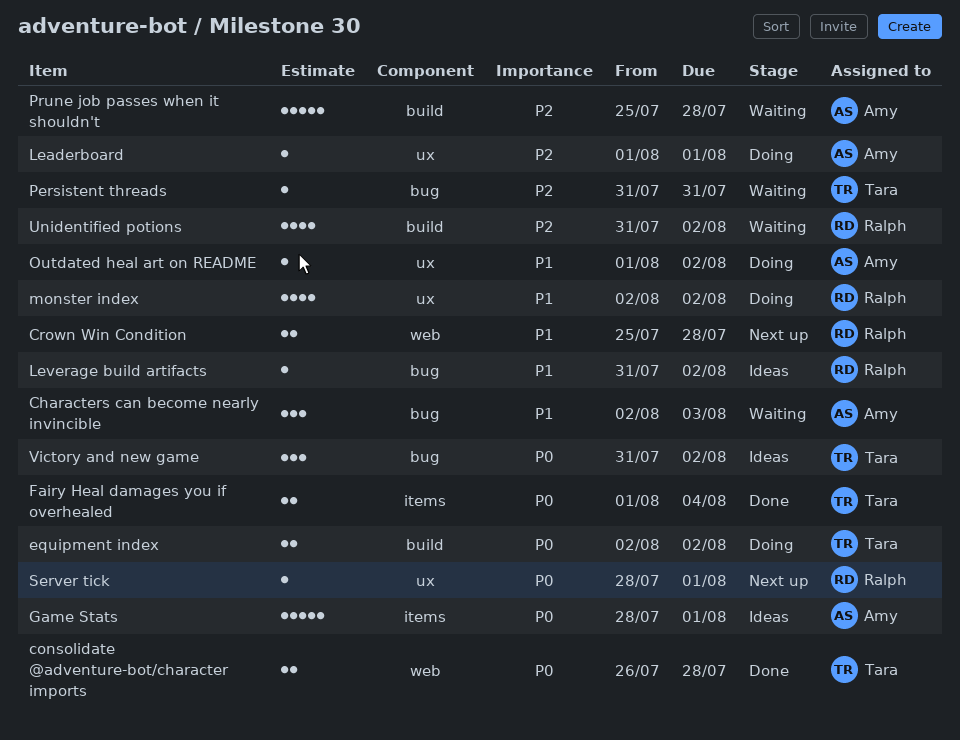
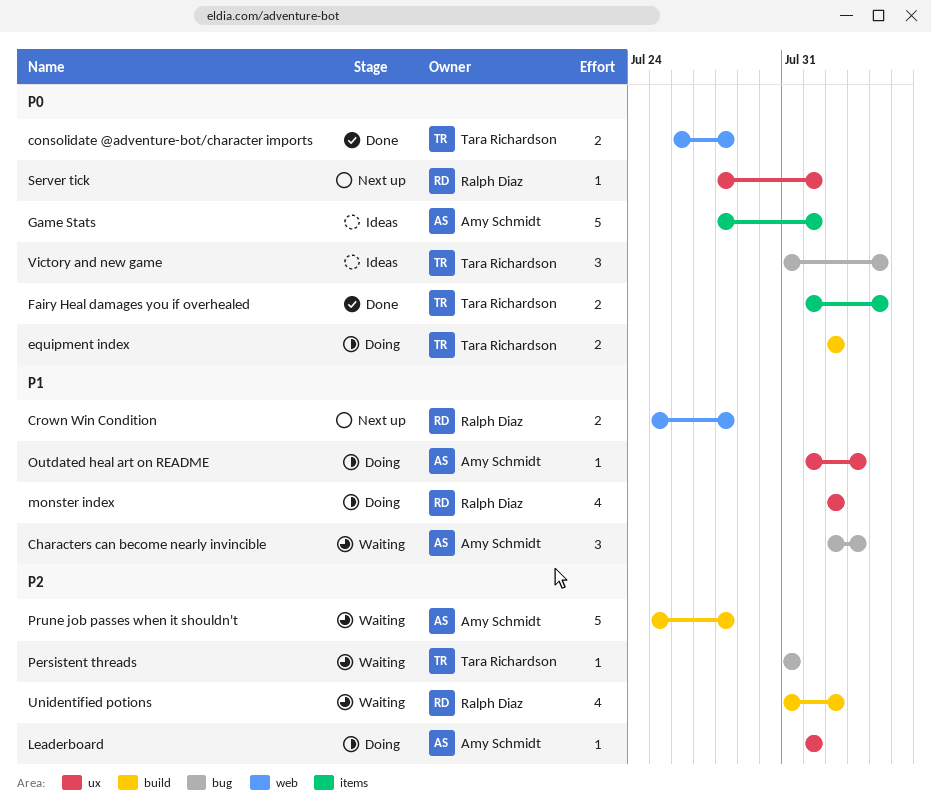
Leverage build artifacts: present -> none
Outdated heal art on README, due: Aug 2 -> Aug 3
Victory and new game, due: Aug 2 -> Aug 4

